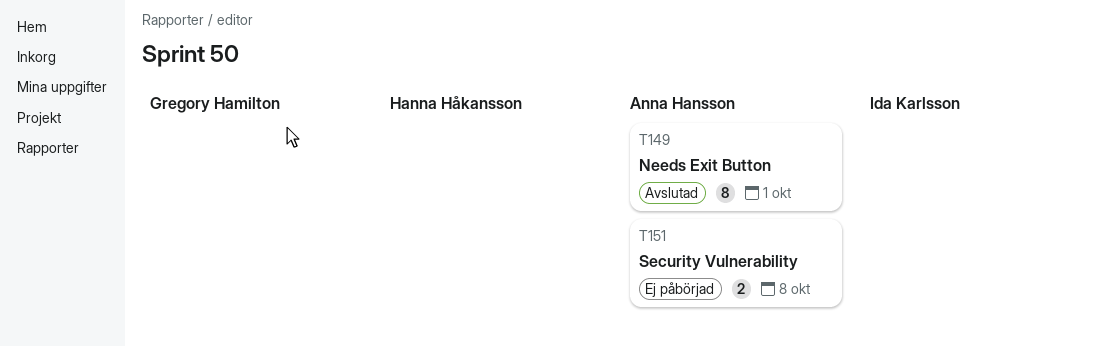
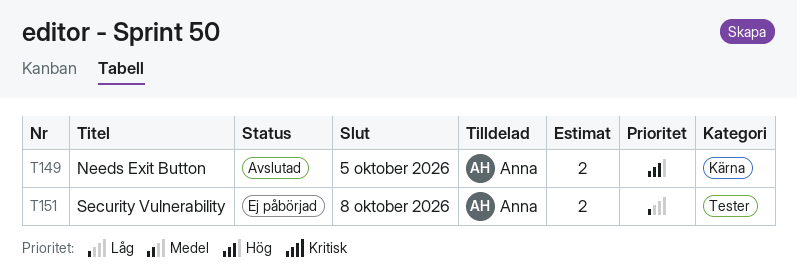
T149, estimate: 8 -> 2
T149, due: Oct 1 -> Oct 5

